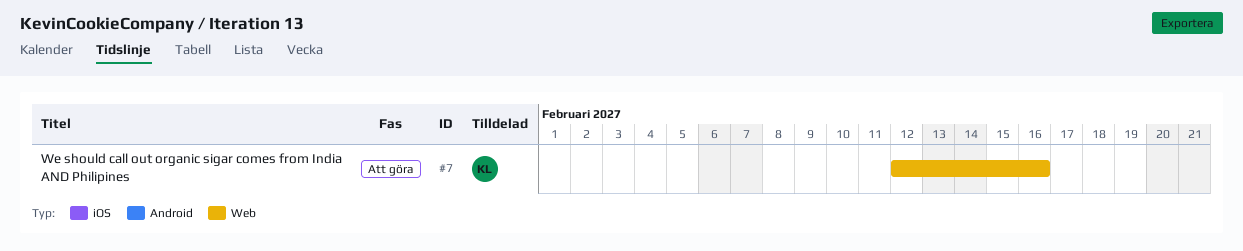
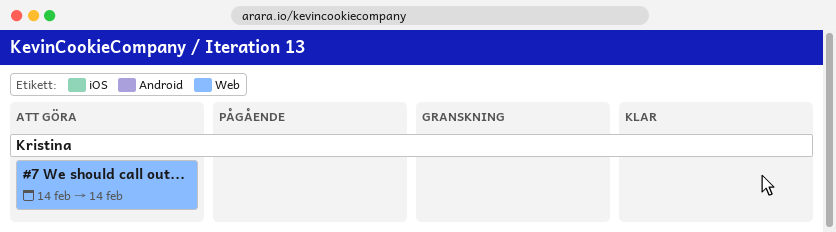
#7, start: Feb 12 -> Feb 14
#7, due: Feb 16 -> Feb 14

